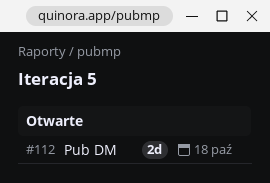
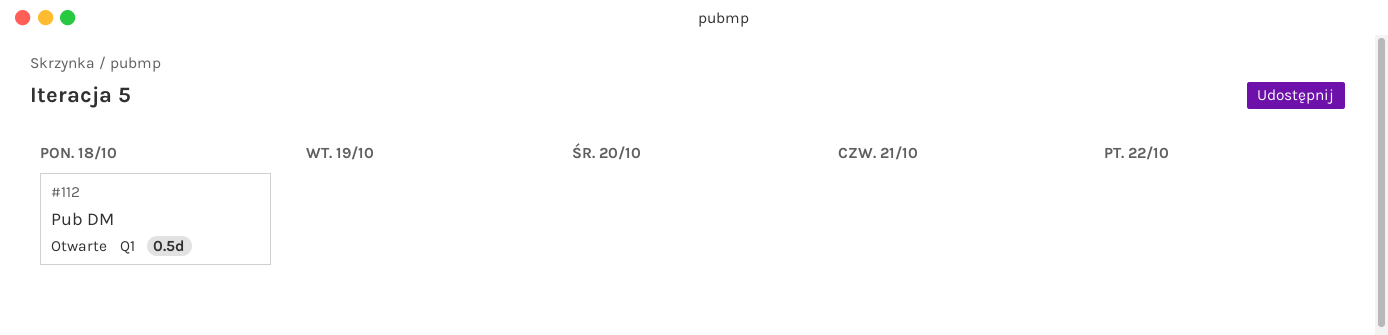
#112, estimate: 2d -> 0.5d

